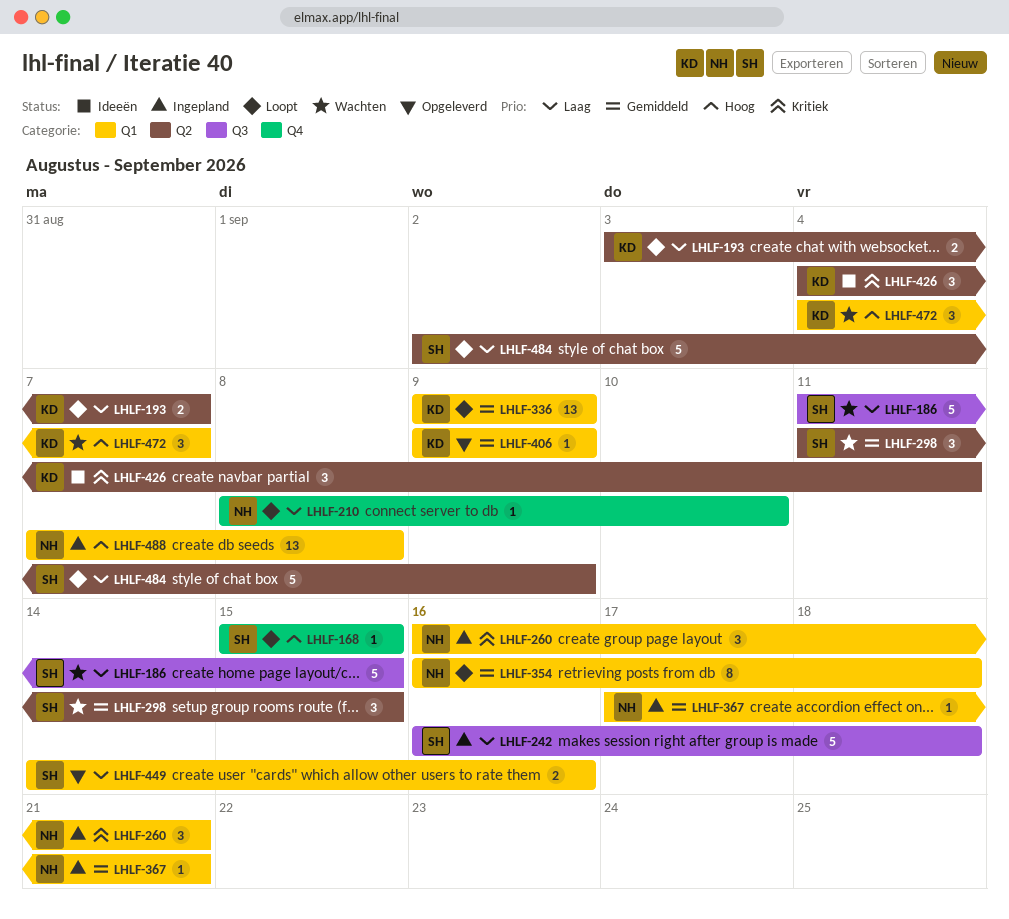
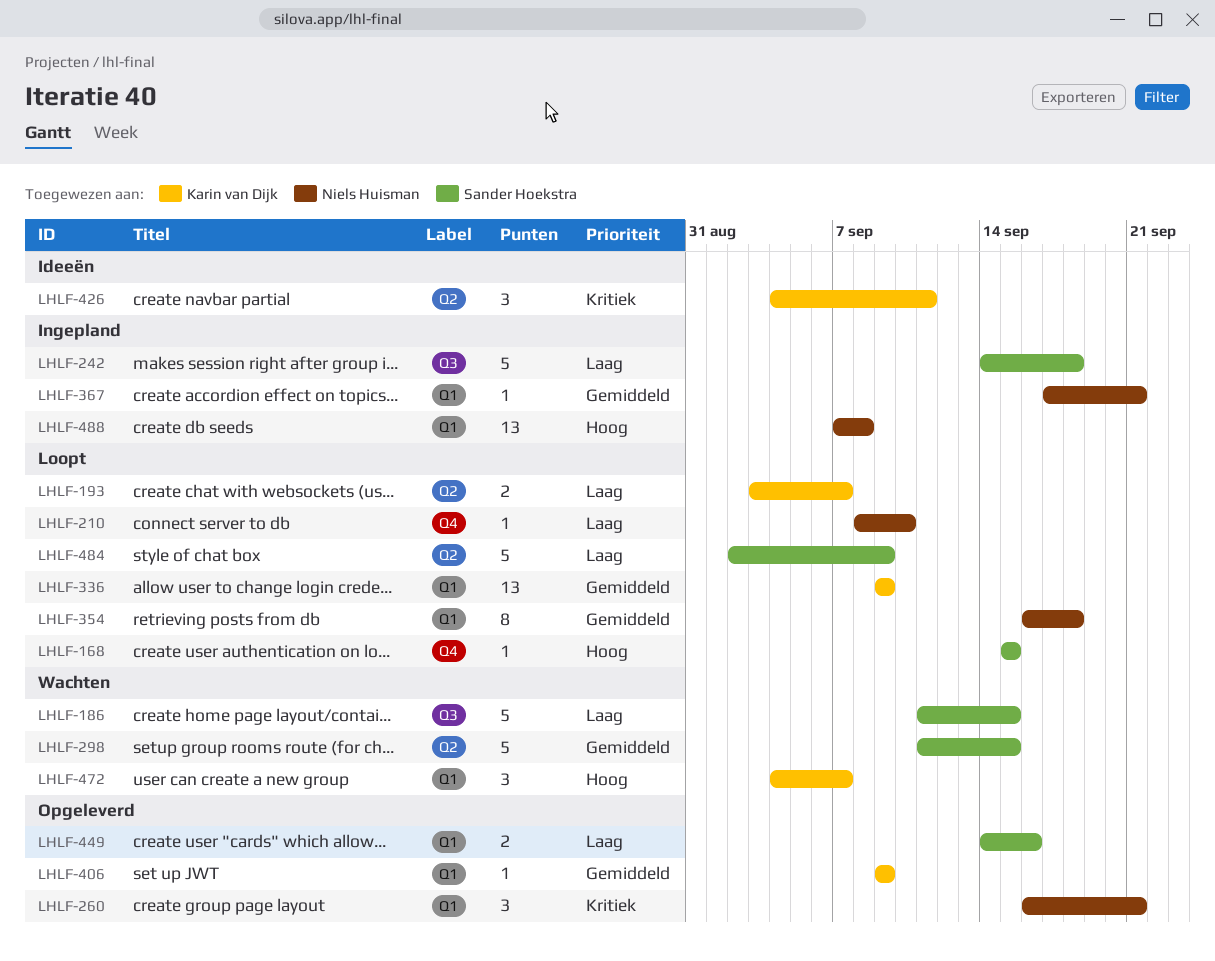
LHLF-242, start: Sep 16 -> Sep 14
LHLF-260, status: Ingepland -> Opgeleverd
LHLF-298, estimate: 3 -> 5

